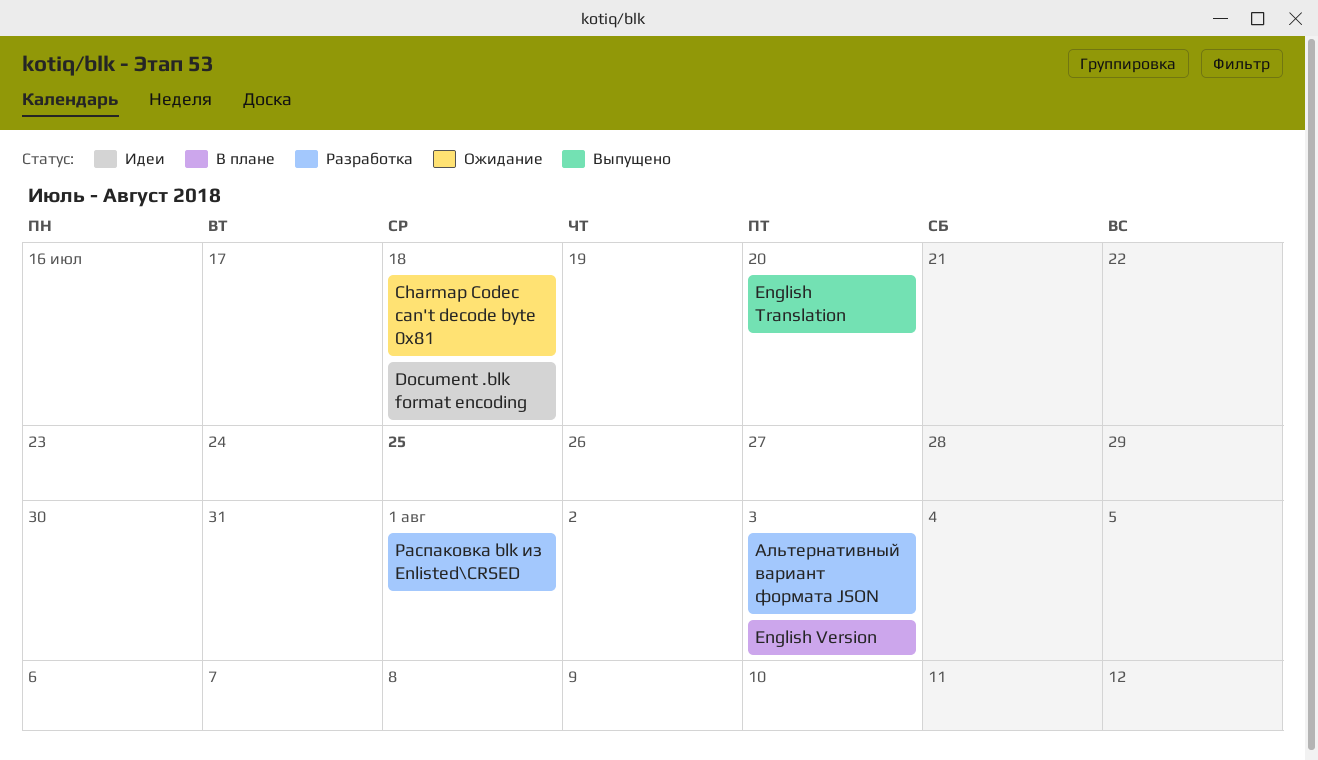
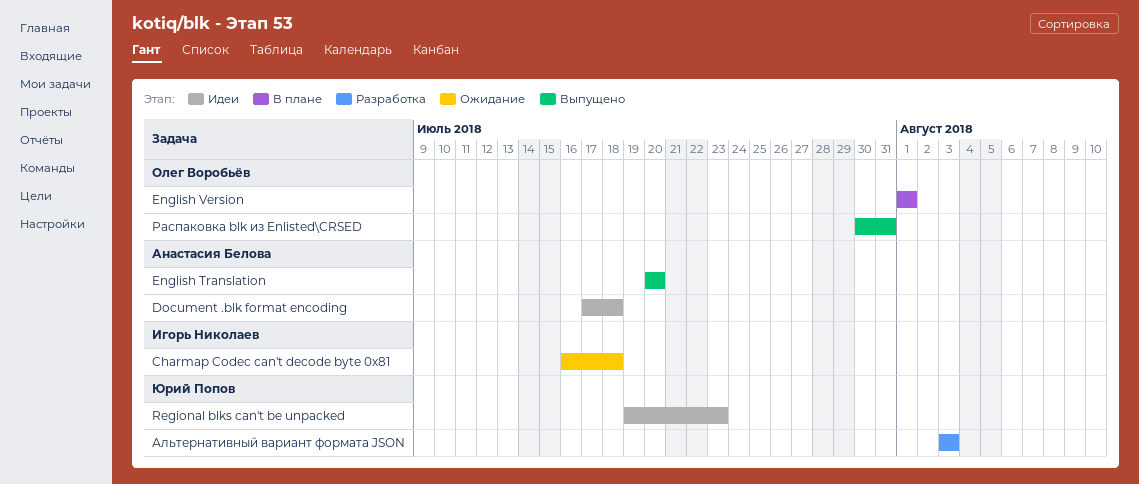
English Version, due: Aug 3 -> Aug 1
Regional blks can't be unpacked: none -> present
Распаковка blk из Enlisted\CRSED, status: Разработка -> Выпущено
Распаковка blk из Enlisted\CRSED, due: Aug 1 -> Jul 31

